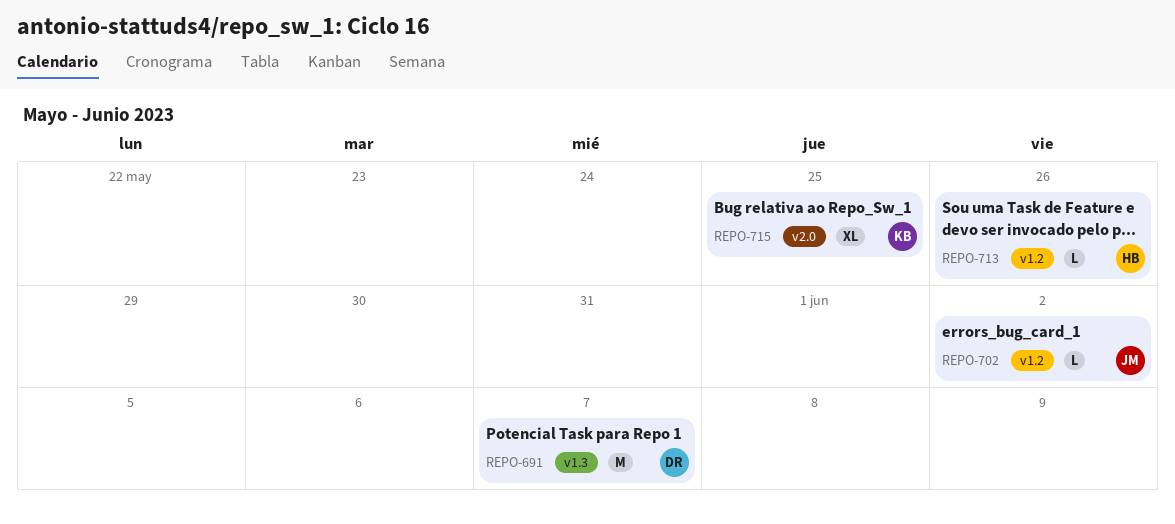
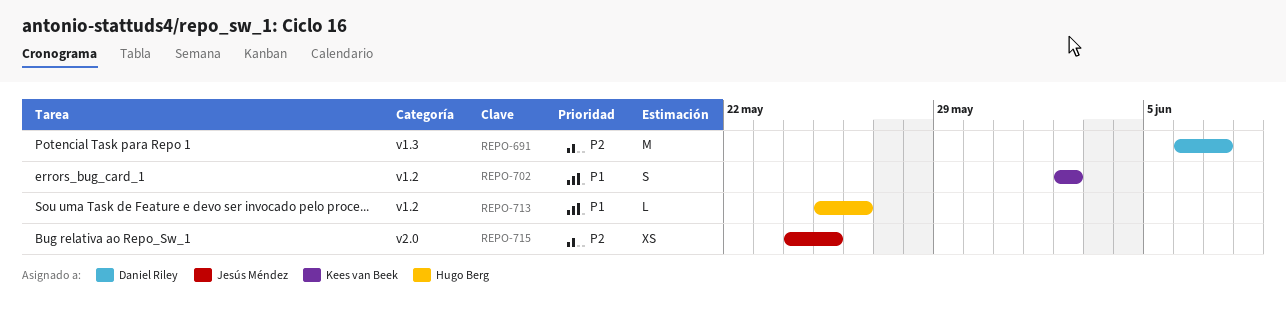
REPO-702, owner: Jesús Méndez -> Kees van Beek
REPO-702, estimate: L -> S
REPO-715, owner: Kees van Beek -> Jesús Méndez
REPO-715, estimate: XL -> XS

